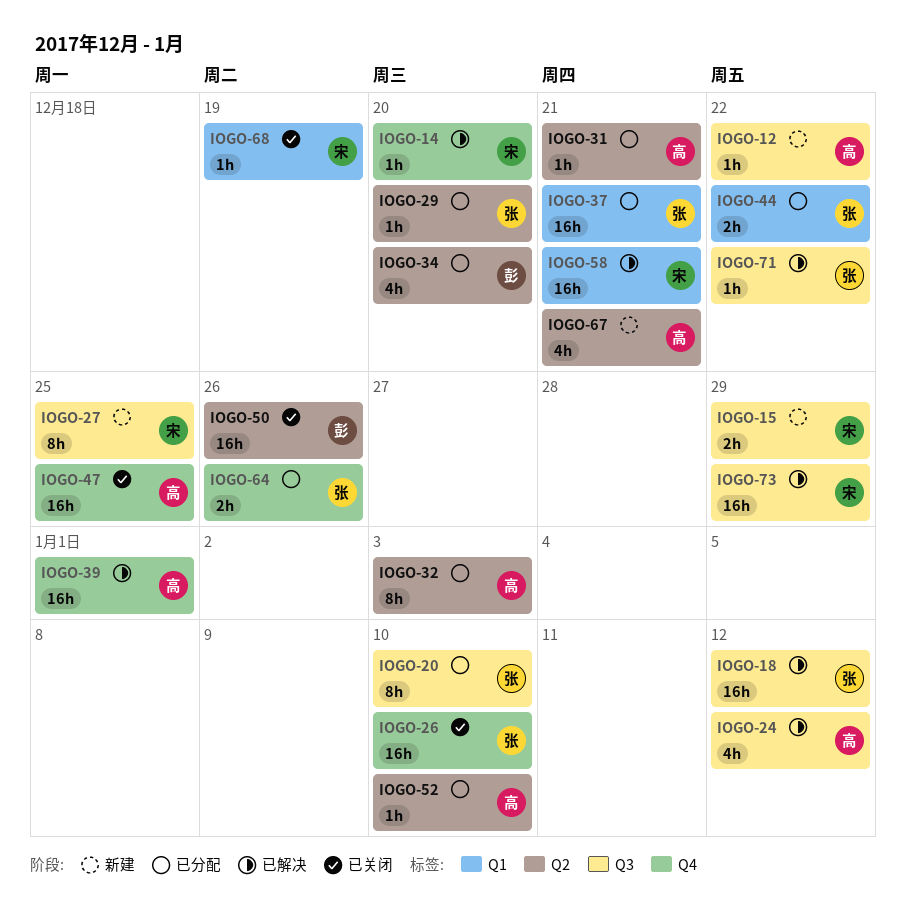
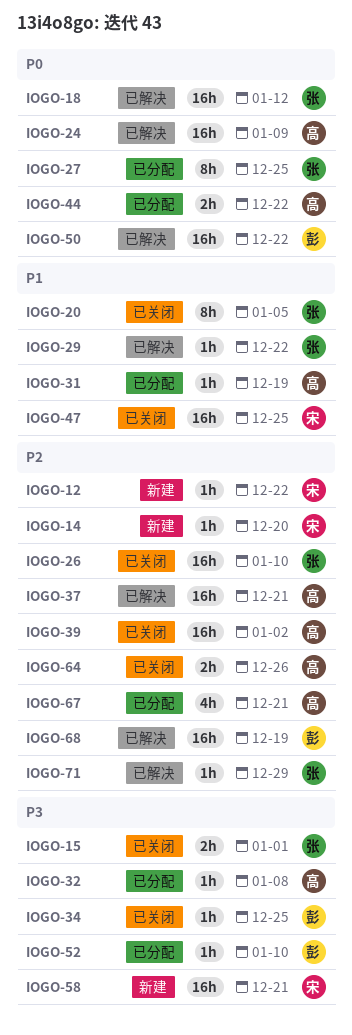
IOGO-12, owner: 高 -> 宋
IOGO-14, status: 已解决 -> 新建
IOGO-15, status: 新建 -> 已关闭
IOGO-15, owner: 宋 -> 张
IOGO-15, due: Dec 29 -> Jan 1
IOGO-20, status: 已分配 -> 已关闭
IOGO-20, due: Jan 10 -> Jan 5
IOGO-24, estimate: 4h -> 16h
IOGO-24, due: Jan 12 -> Jan 9
IOGO-27, status: 新建 -> 已分配
IOGO-27, owner: 宋 -> 张
IOGO-29, status: 已分配 -> 已解决
IOGO-29, due: Dec 20 -> Dec 22
IOGO-31, due: Dec 21 -> Dec 19
IOGO-32, estimate: 8h -> 1h
IOGO-32, due: Jan 3 -> Jan 8
IOGO-34, status: 已分配 -> 已关闭
IOGO-34, estimate: 4h -> 1h
IOGO-34, due: Dec 20 -> Dec 25
IOGO-37, status: 已分配 -> 已解决
IOGO-37, owner: 张 -> 高
IOGO-39, status: 已解决 -> 已关闭
IOGO-39, due: Jan 1 -> Jan 2
IOGO-44, owner: 张 -> 高
IOGO-47, owner: 高 -> 宋
IOGO-50, status: 已关闭 -> 已解决
IOGO-50, due: Dec 26 -> Dec 22
IOGO-52, owner: 高 -> 彭
IOGO-58, status: 已解决 -> 新建
IOGO-64, status: 已分配 -> 已关闭
IOGO-64, owner: 张 -> 高
IOGO-67, status: 新建 -> 已分配
IOGO-68, status: 已关闭 -> 已解决
IOGO-68, owner: 宋 -> 彭
IOGO-68, estimate: 1h -> 16h
IOGO-71, due: Dec 22 -> Dec 29
IOGO-73: present -> none

